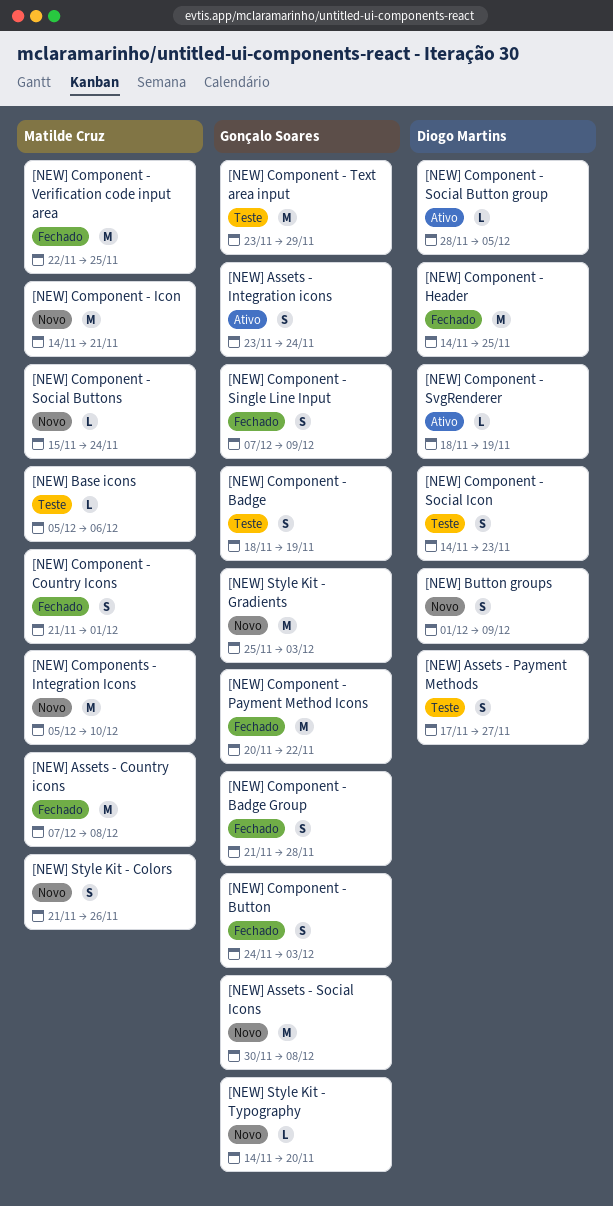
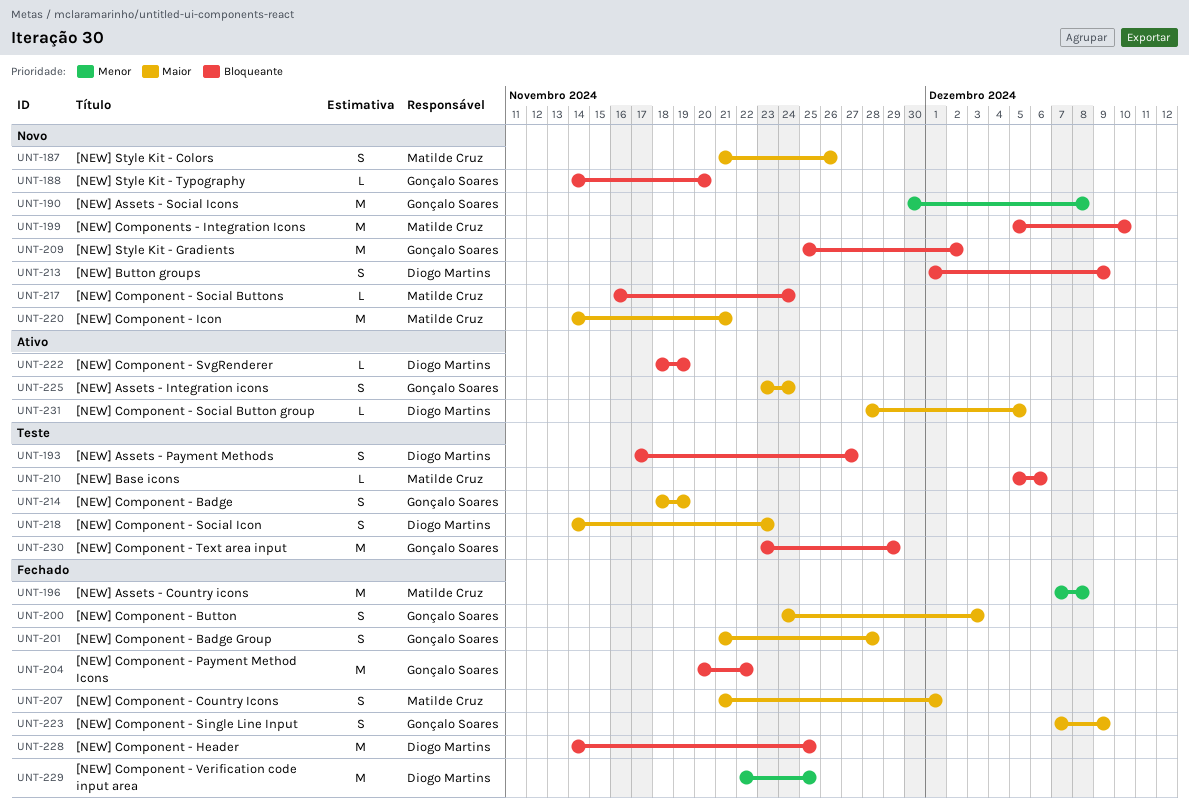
[NEW] Component - Social Buttons, start: Nov 15 -> Nov 16
[NEW] Component - Verification code input area, owner: Matilde Cruz -> Diogo Martins
[NEW] Style Kit - Gradients, due: Dec 3 -> Dec 2

